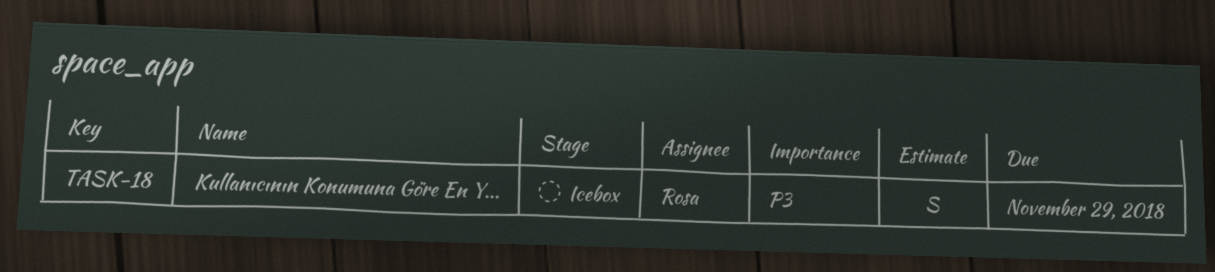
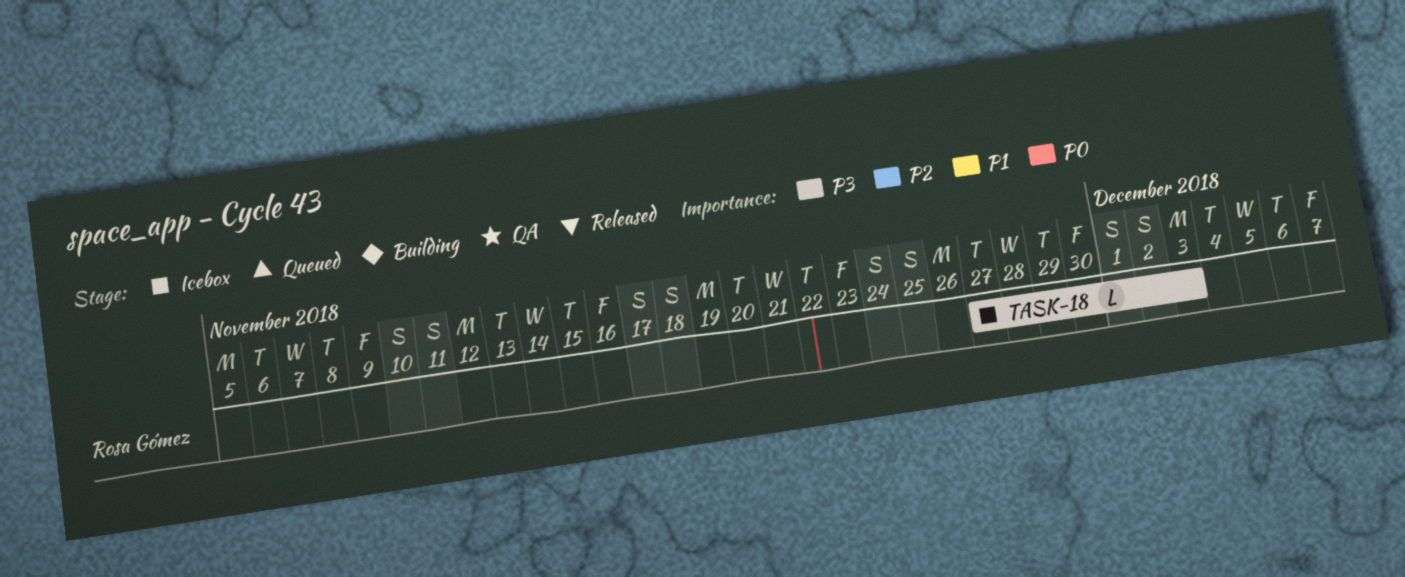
TASK-18, estimate: S -> L
TASK-18, due: Nov 29 -> Dec 3

